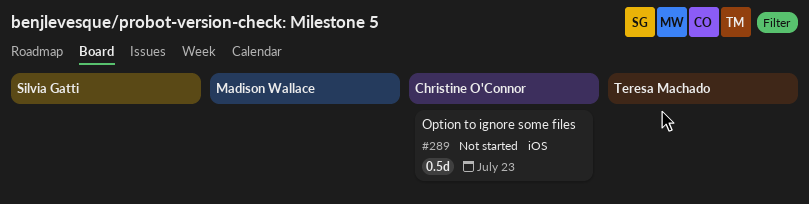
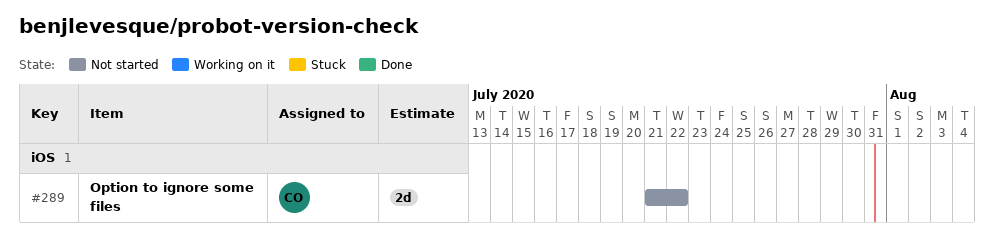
#289, estimate: 0.5d -> 2d
#289, due: Jul 23 -> Jul 22

